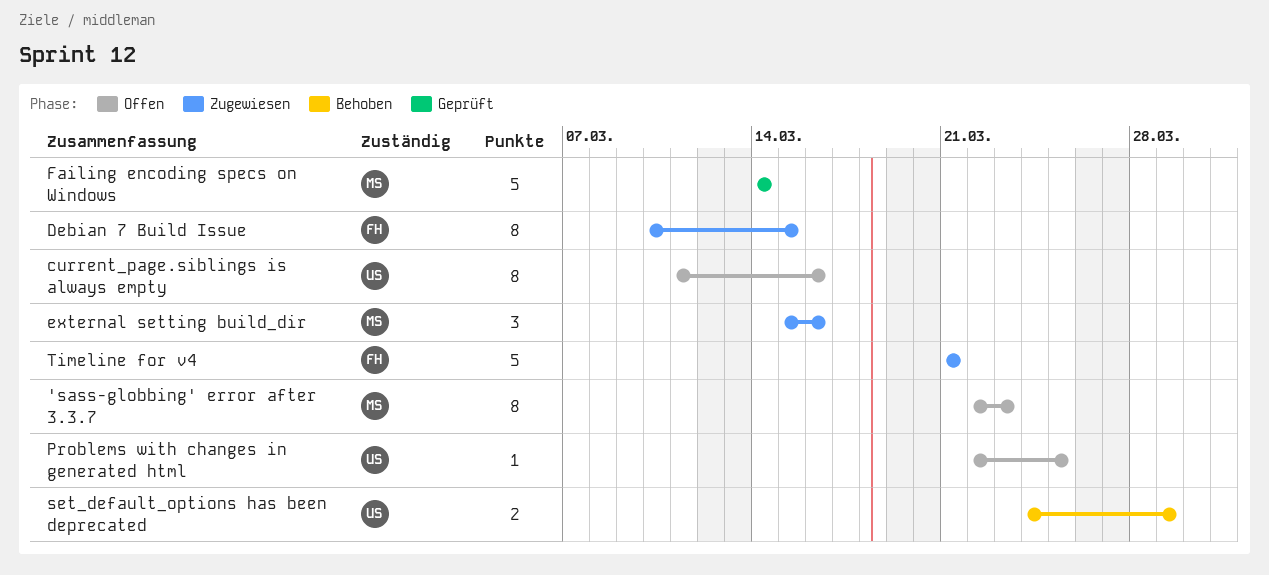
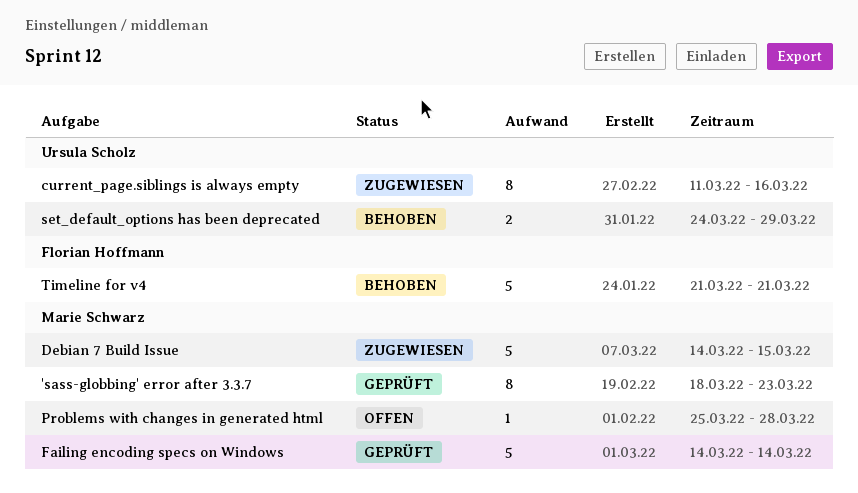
'sass-globbing' error after 3.3.7, status: Offen -> Geprüft
'sass-globbing' error after 3.3.7, start: Mar 22 -> Mar 18
current_page.siblings is always empty, status: Offen -> Zugewiesen
Debian 7 Build Issue, owner: Florian Hoffmann -> Marie Schwarz
Debian 7 Build Issue, estimate: 8 -> 5
Debian 7 Build Issue, start: Mar 10 -> Mar 14
external setting build_dir: present -> none
Problems with changes in generated html, owner: Ursula Scholz -> Marie Schwarz
Problems with changes in generated html, start: Mar 22 -> Mar 25
Problems with changes in generated html, due: Mar 25 -> Mar 28
Timeline for v4, status: Zugewiesen -> Behoben

